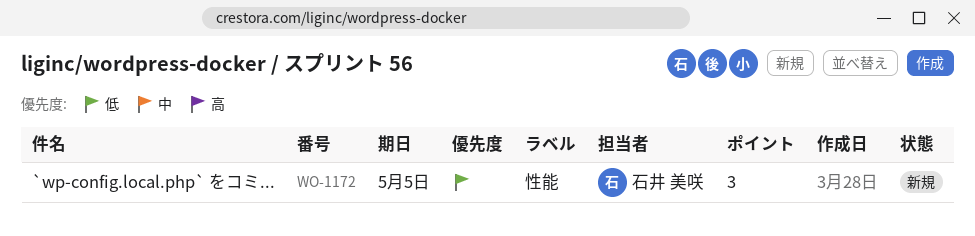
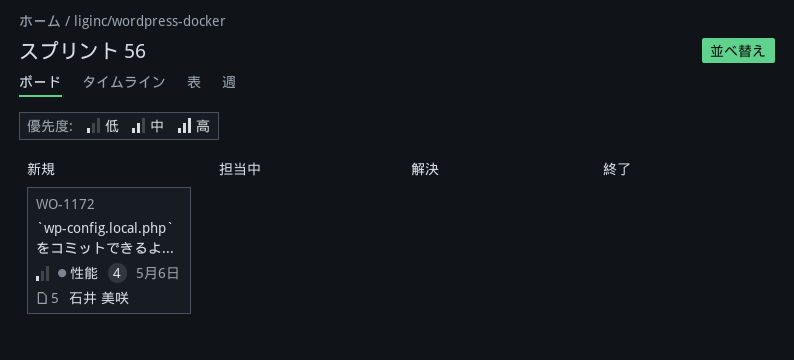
WO-1172, estimate: 3 -> 4
WO-1172, due: May 5 -> May 6

